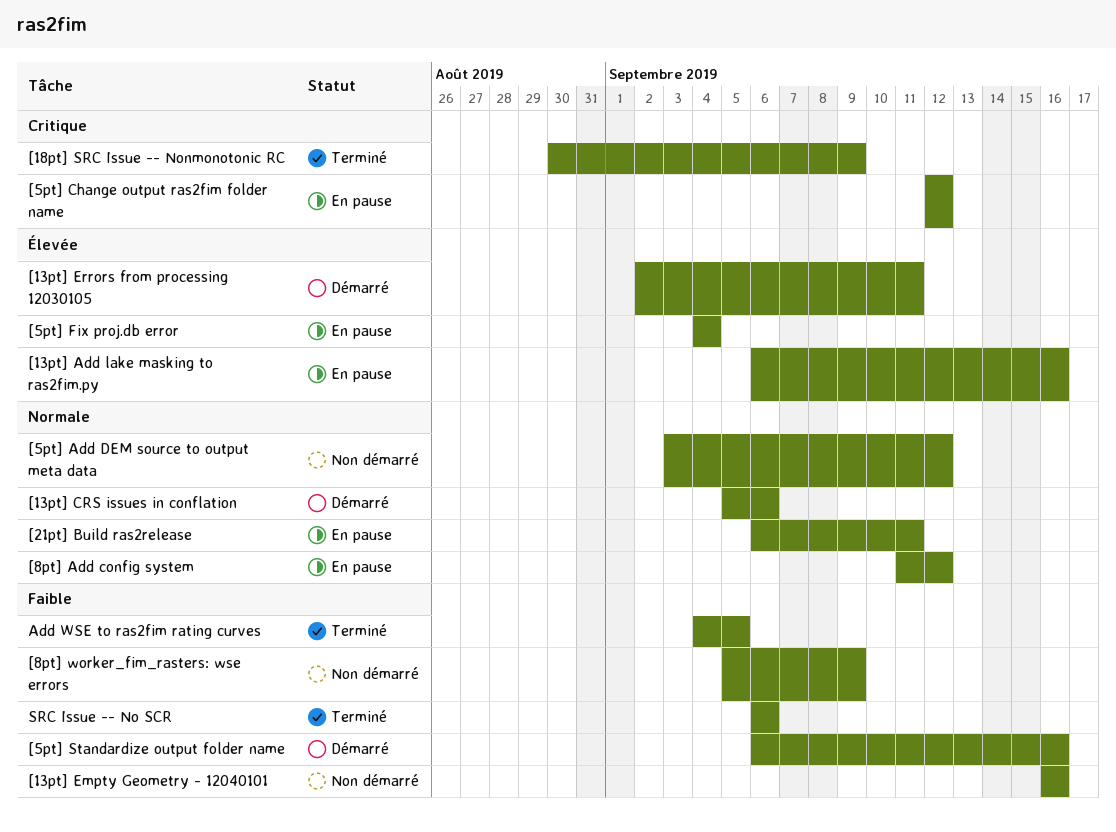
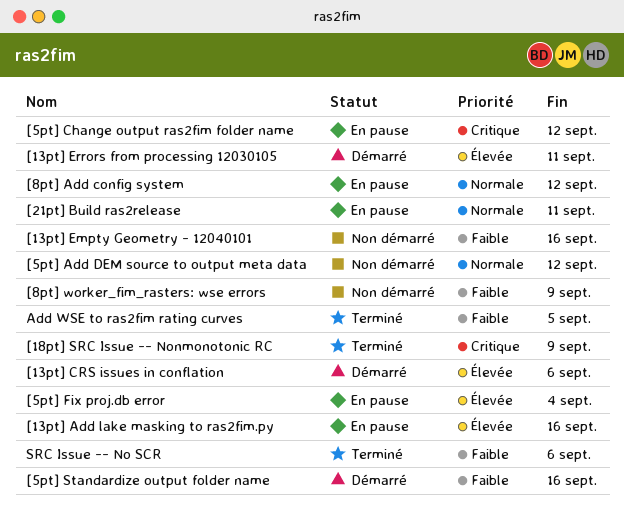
[13pt] CRS issues in conflation, priority: Normale -> Élevée

